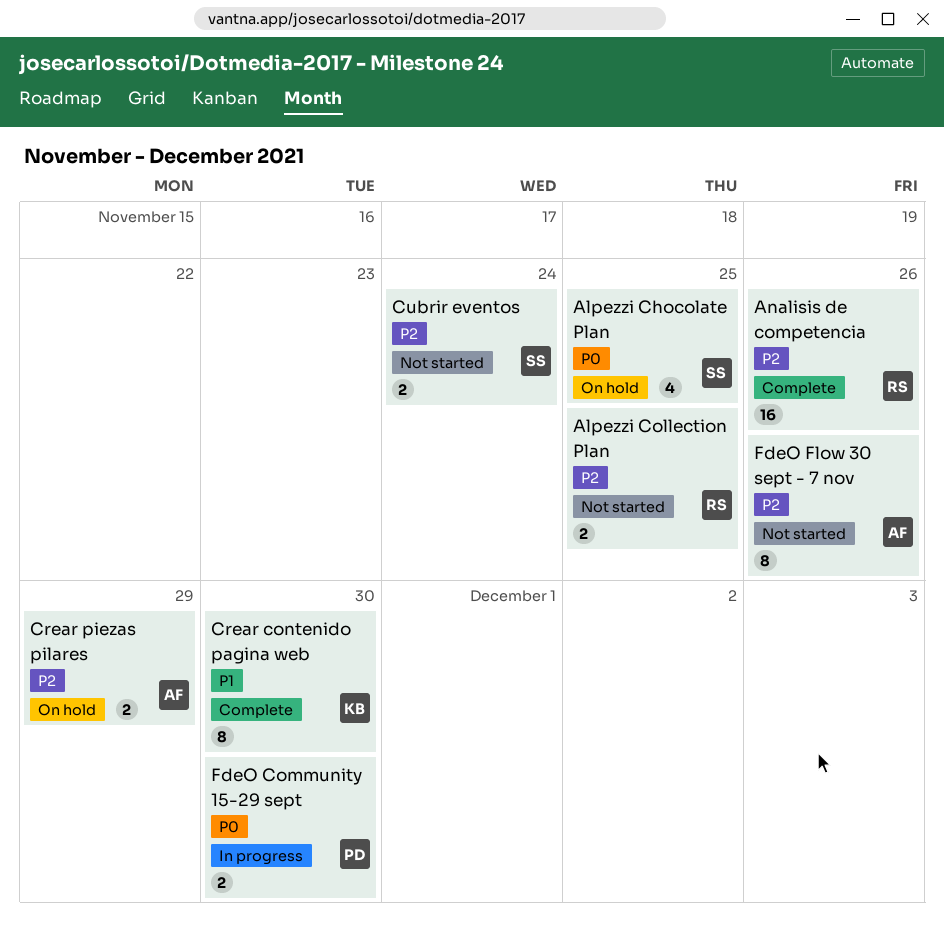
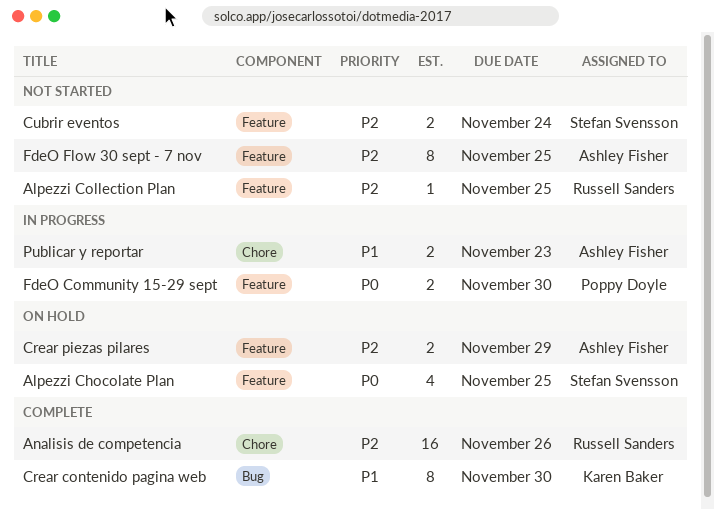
Alpezzi Collection Plan, estimate: 2 -> 1
FdeO Flow 30 sept - 7 nov, due: Nov 26 -> Nov 25
Publicar y reportar: none -> present

